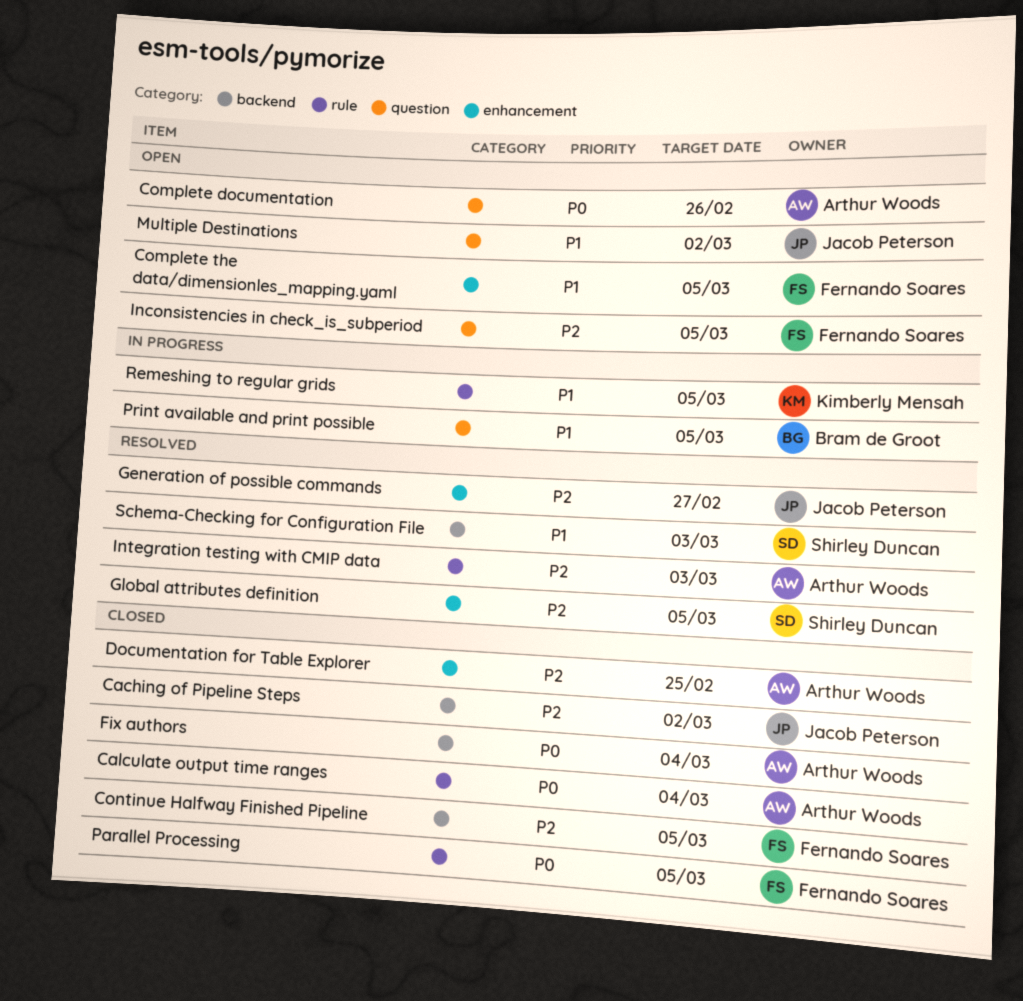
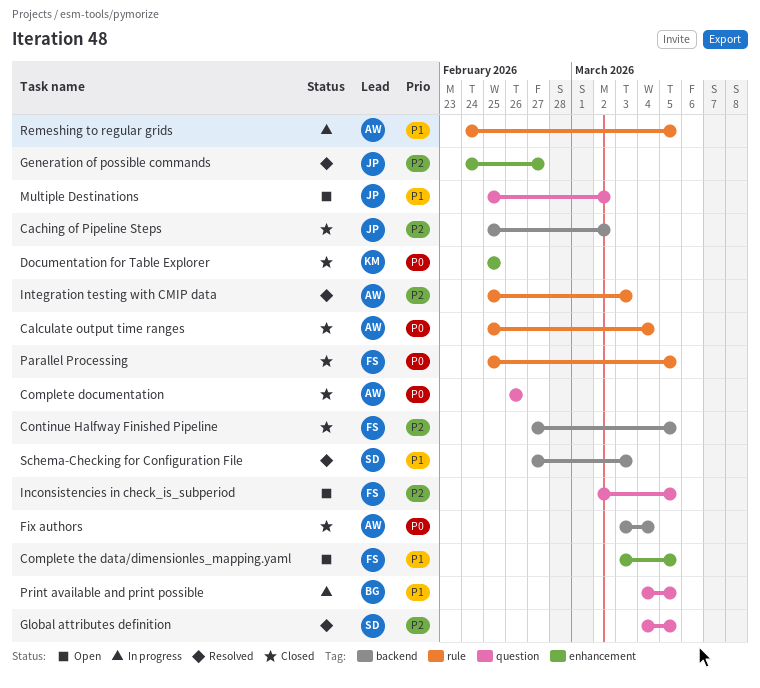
Complete documentation, status: Open -> Closed
Documentation for Table Explorer, owner: Arthur Woods -> Kimberly Mensah
Documentation for Table Explorer, priority: P2 -> P0
Global attributes definition, label: enhancement -> question
Remeshing to regular grids, owner: Kimberly Mensah -> Arthur Woods

